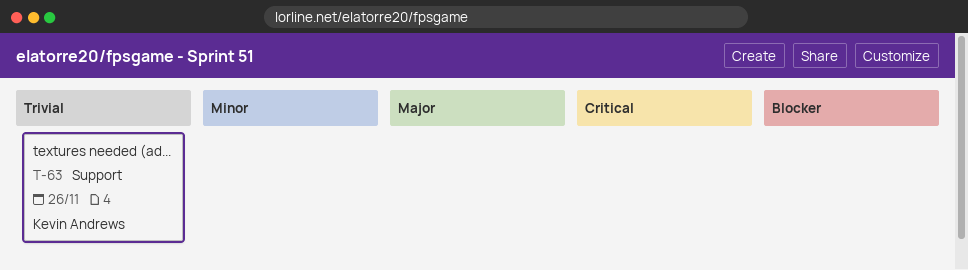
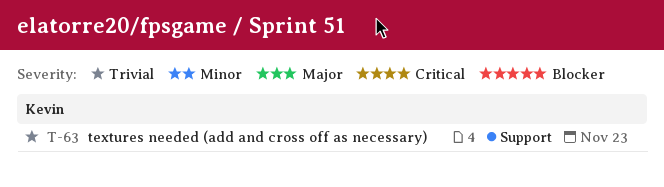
T-63, due: Nov 26 -> Nov 23

